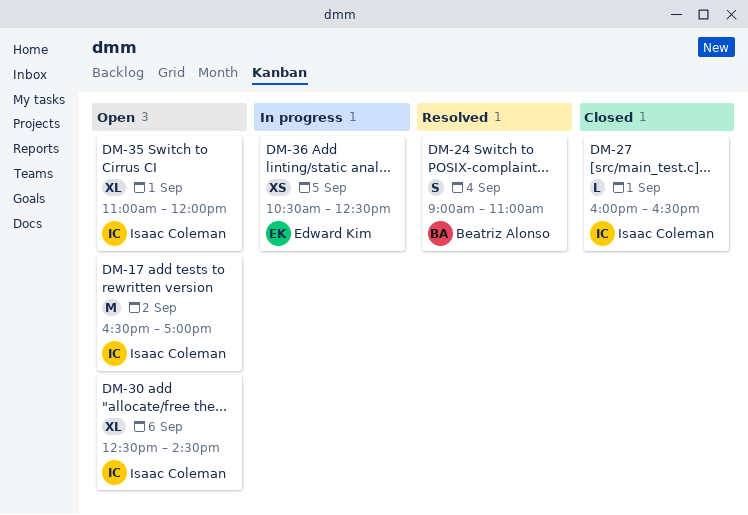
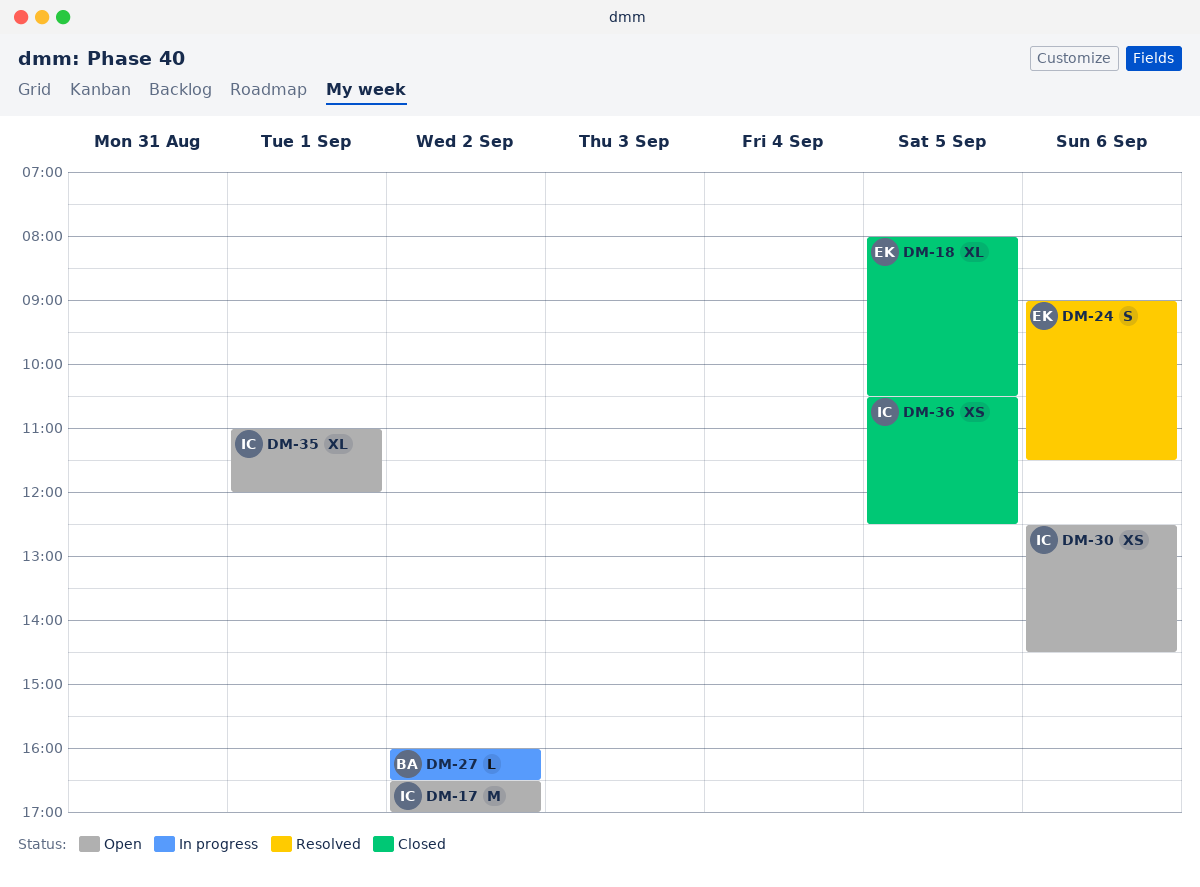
DM-18: none -> present
DM-24, owner: Beatriz Alonso -> Edward Kim
DM-24, day: Sep 4 -> Sep 6
DM-24, ends: 11:00 -> 11:30
DM-27, status: Closed -> In progress
DM-27, owner: Isaac Coleman -> Beatriz Alonso
DM-27, day: Sep 1 -> Sep 2
DM-30, estimate: XL -> XS
DM-36, status: In progress -> Closed
DM-36, owner: Edward Kim -> Isaac Coleman

